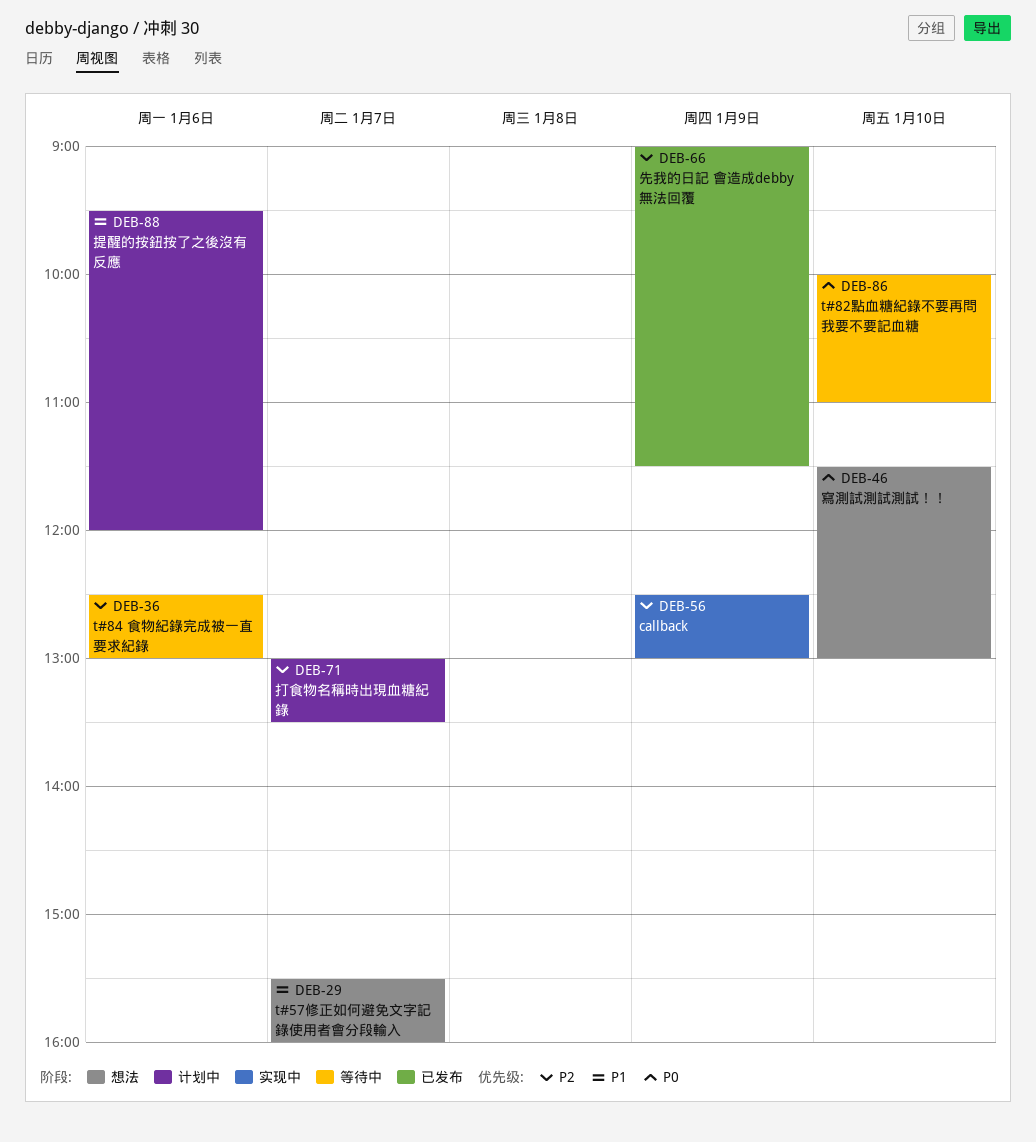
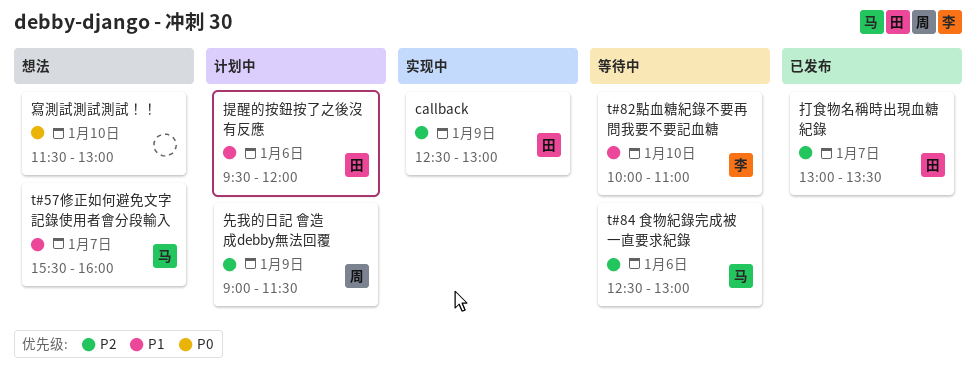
t#82點血糖紀錄不要再問我要不要記血糖, priority: P0 -> P1
先我的日記 會造成debby無法回覆, status: 已发布 -> 计划中
打食物名稱時出現血糖紀錄, status: 计划中 -> 已发布

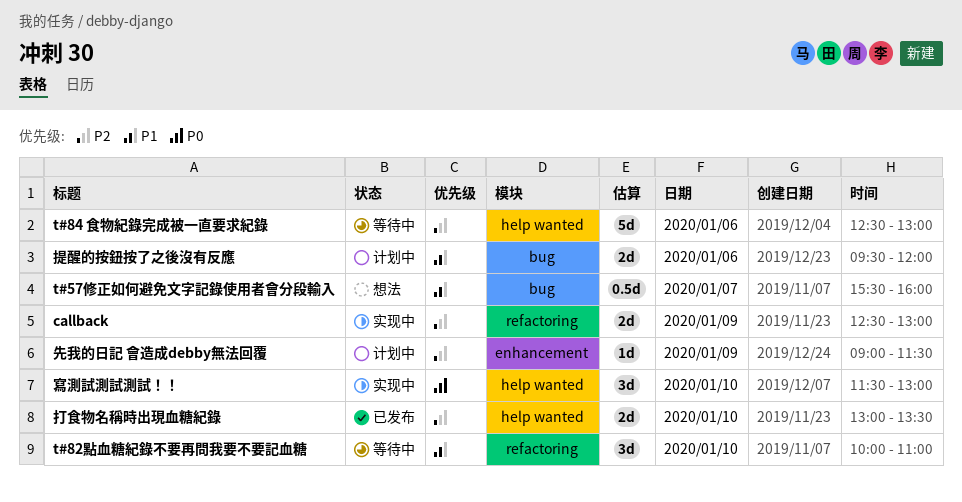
寫測試測試測試！！, status: 想法 -> 实现中
打食物名稱時出現血糖紀錄, day: Jan 7 -> Jan 10

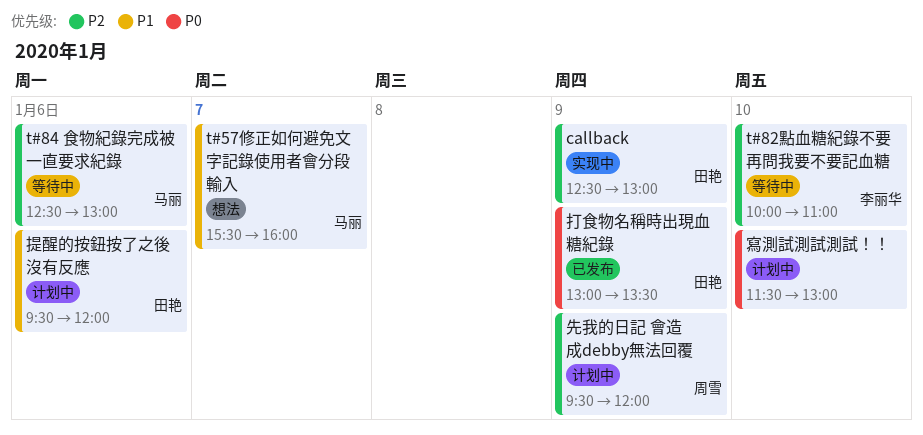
t#82點血糖紀錄不要再問我要不要記血糖, priority: P1 -> P2
先我的日記 會造成debby無法回覆, begins: 09:00 -> 09:30
先我的日記 會造成debby無法回覆, ends: 11:30 -> 12:00
寫測試測試測試！！, status: 实现中 -> 计划中
打食物名稱時出現血糖紀錄, priority: P2 -> P0
打食物名稱時出現血糖紀錄, day: Jan 10 -> Jan 9

